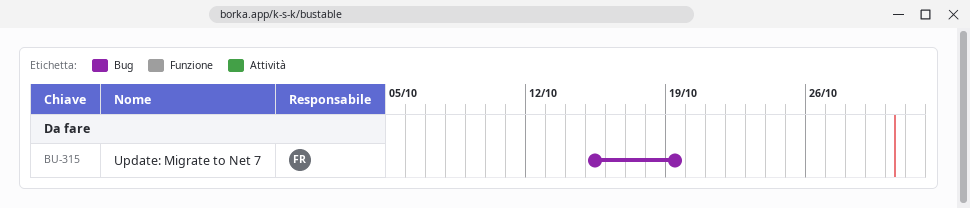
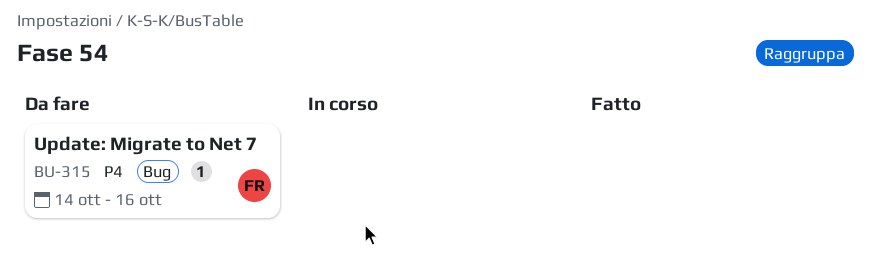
BU-315, start: Oct 15 -> Oct 14
BU-315, due: Oct 19 -> Oct 16

